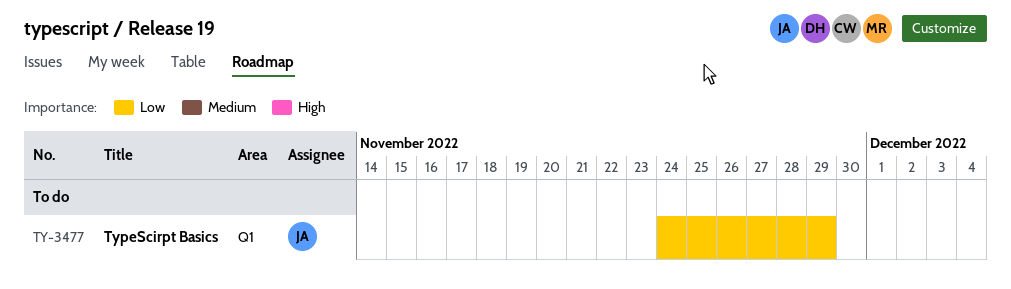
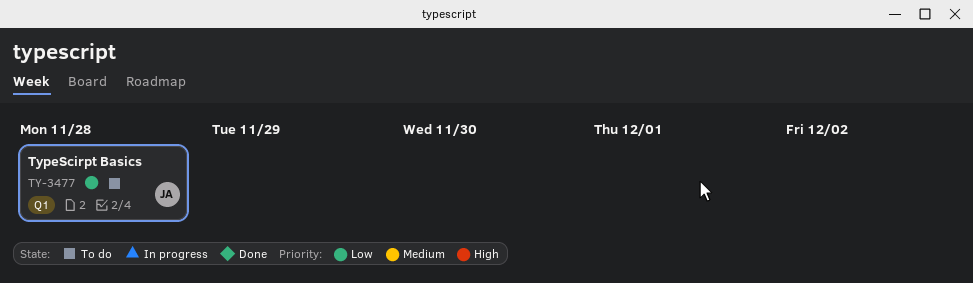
TY-3477, due: Nov 29 -> Nov 28

